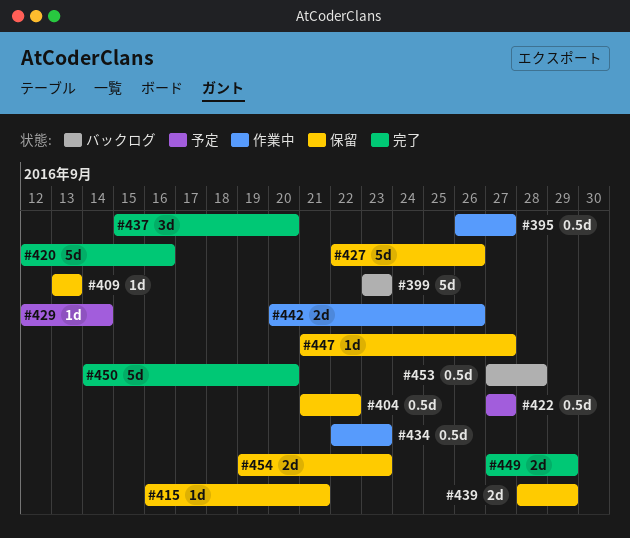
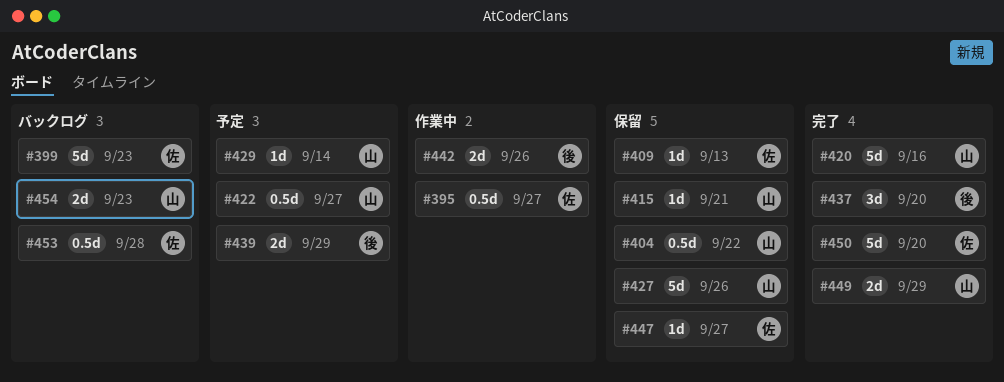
#434: present -> none
#439, status: 保留 -> 予定
#454, status: 保留 -> バックログ

